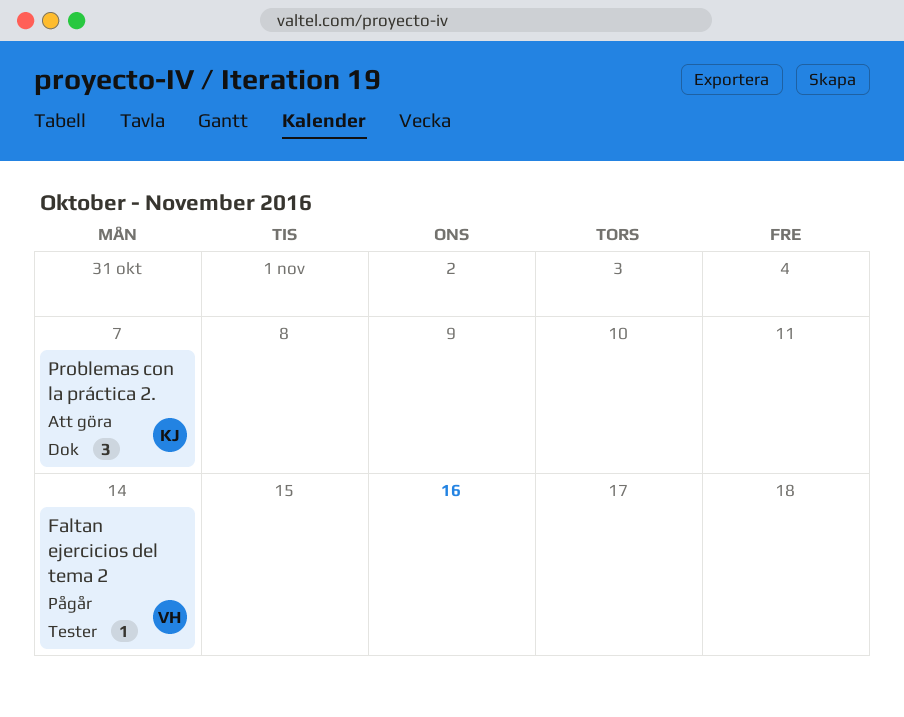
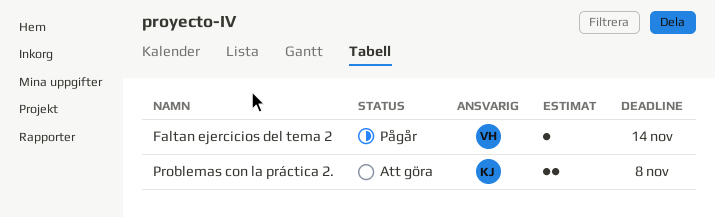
Problemas con la práctica 2., estimate: 3 -> 2
Problemas con la práctica 2., due: Nov 7 -> Nov 8

